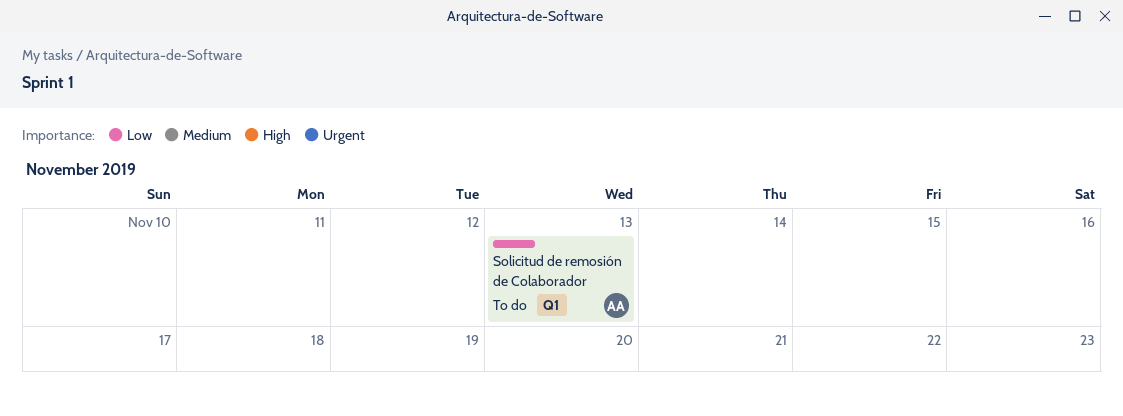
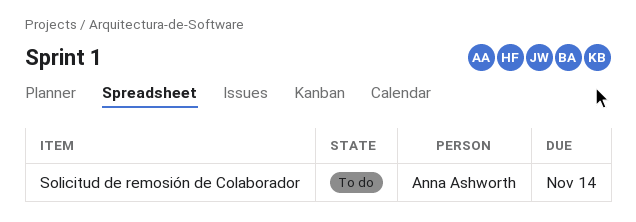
Solicitud de remosión de Colaborador, due: Nov 13 -> Nov 14

